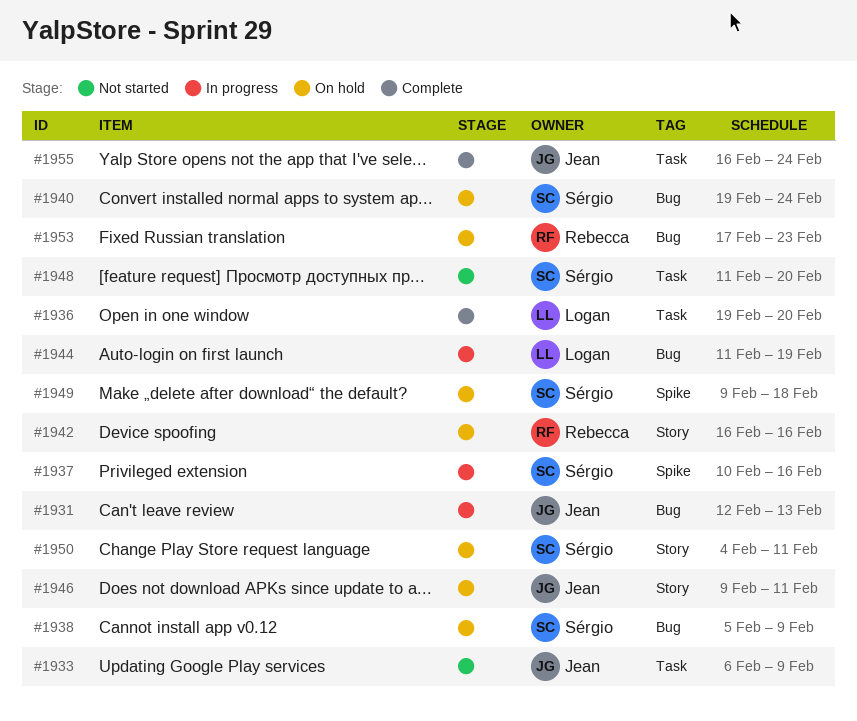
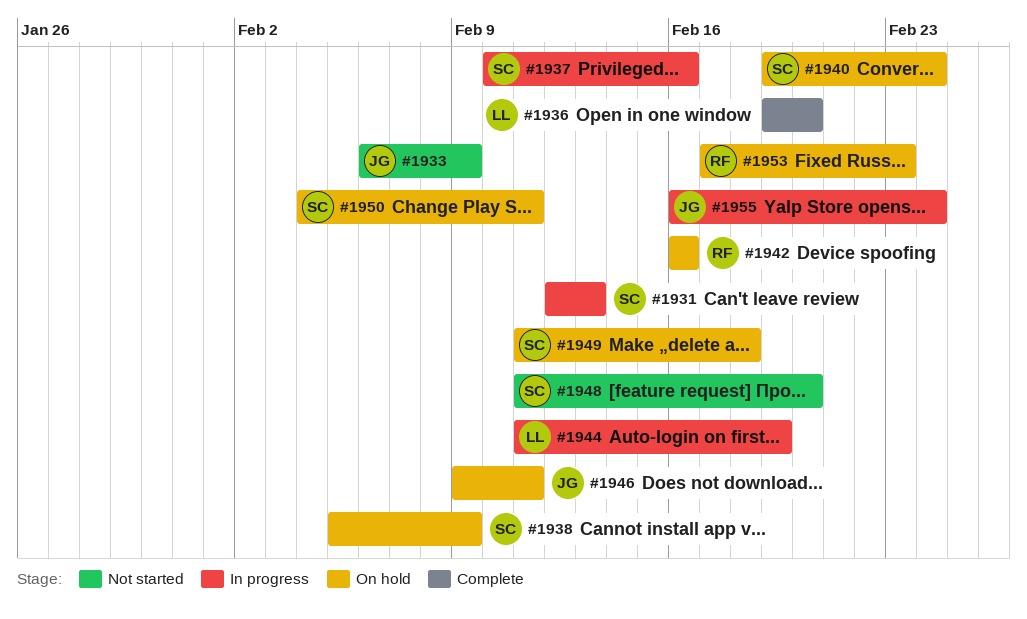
#1931, owner: Jean -> Sérgio
#1949, start: Feb 9 -> Feb 11
#1955, status: Complete -> In progress

